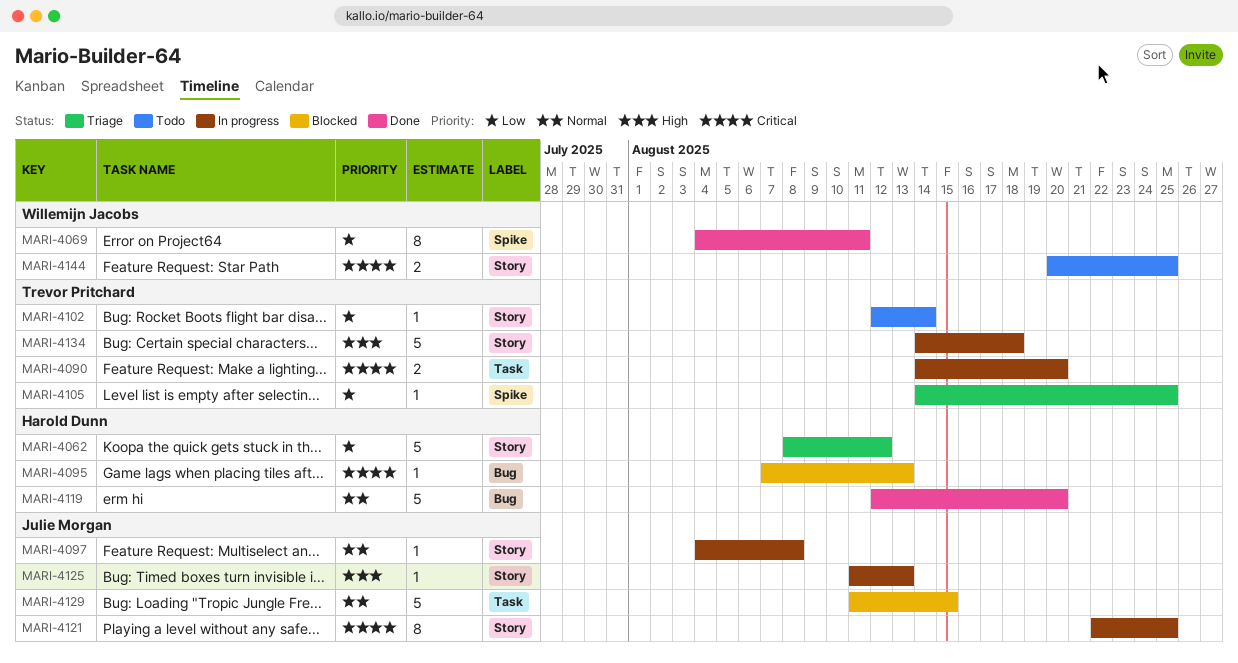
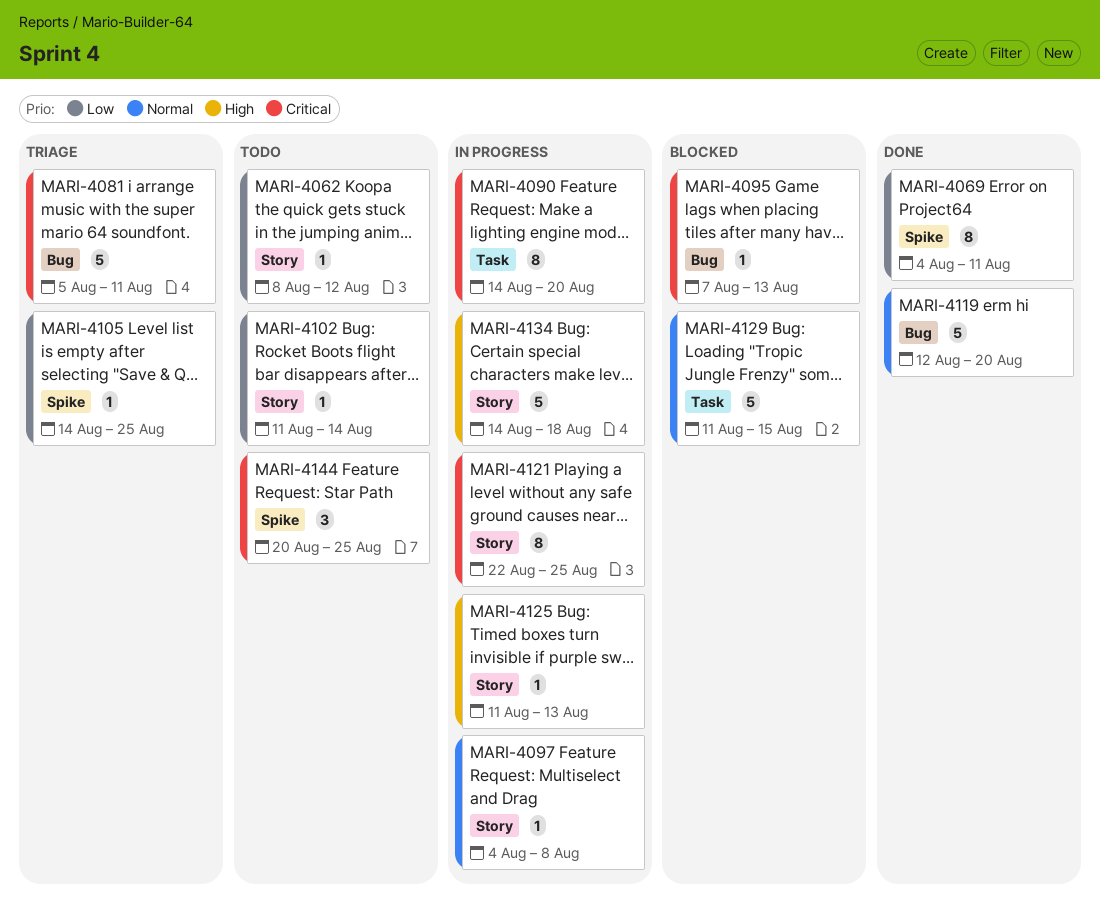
MARI-4062, status: Triage -> Todo
MARI-4062, estimate: 5 -> 1
MARI-4081: none -> present
MARI-4090, estimate: 2 -> 8
MARI-4102, start: Aug 12 -> Aug 11
MARI-4144, label: Story -> Spike
MARI-4144, estimate: 2 -> 3

